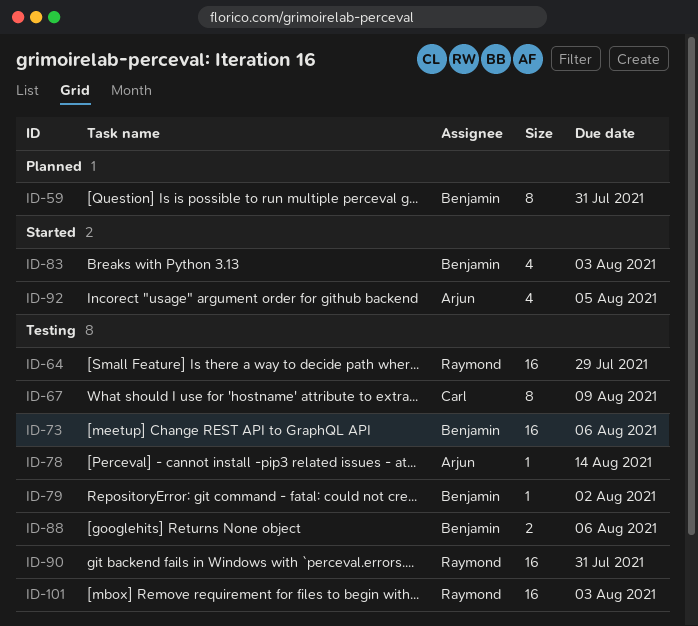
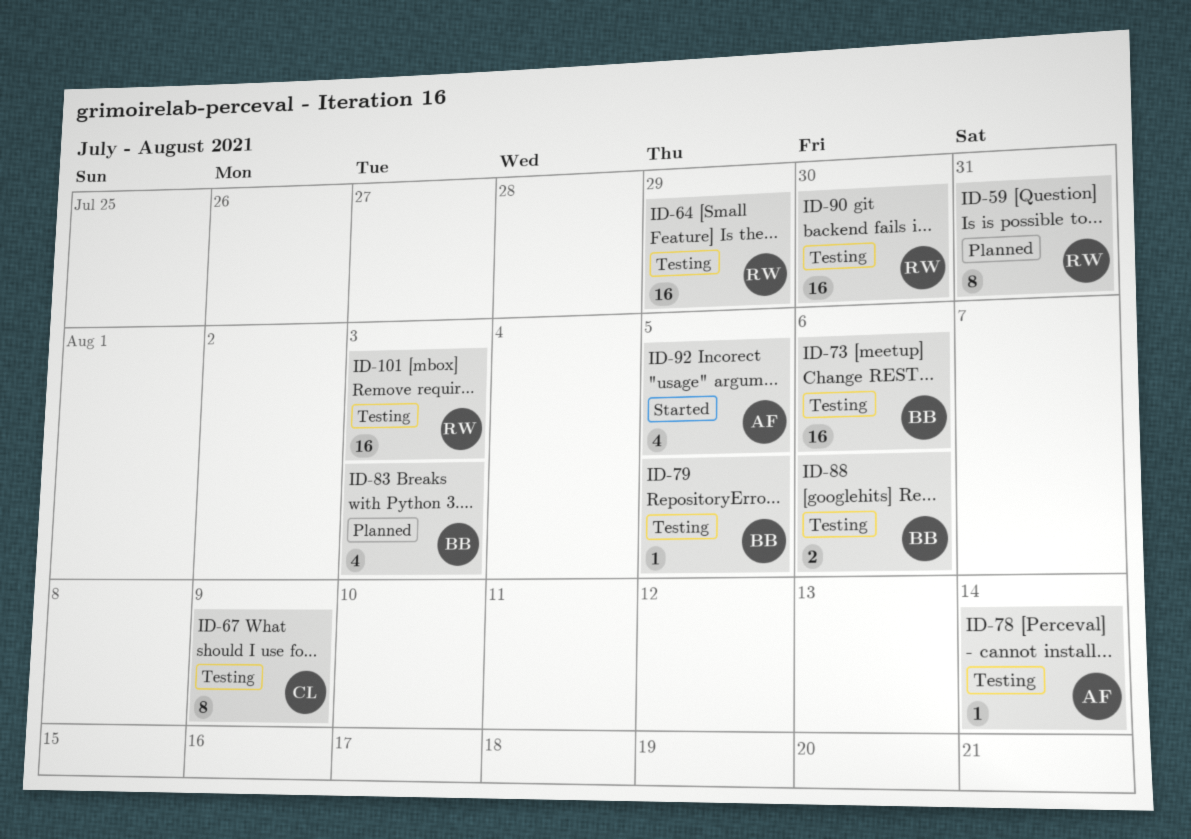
ID-59, owner: Benjamin -> Raymond
ID-79, due: Aug 2 -> Aug 5
ID-83, status: Started -> Planned
ID-90, due: Jul 31 -> Jul 30

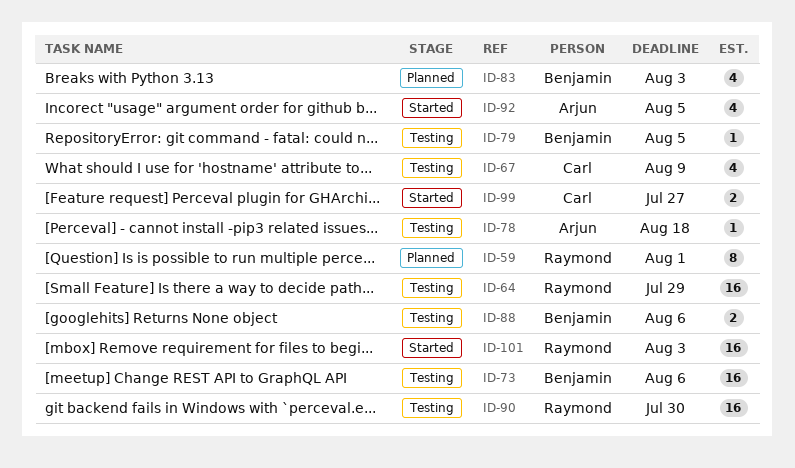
ID-59, due: Jul 31 -> Aug 1
ID-67, estimate: 8 -> 4
ID-78, due: Aug 14 -> Aug 18
ID-99: none -> present
ID-101, status: Testing -> Started

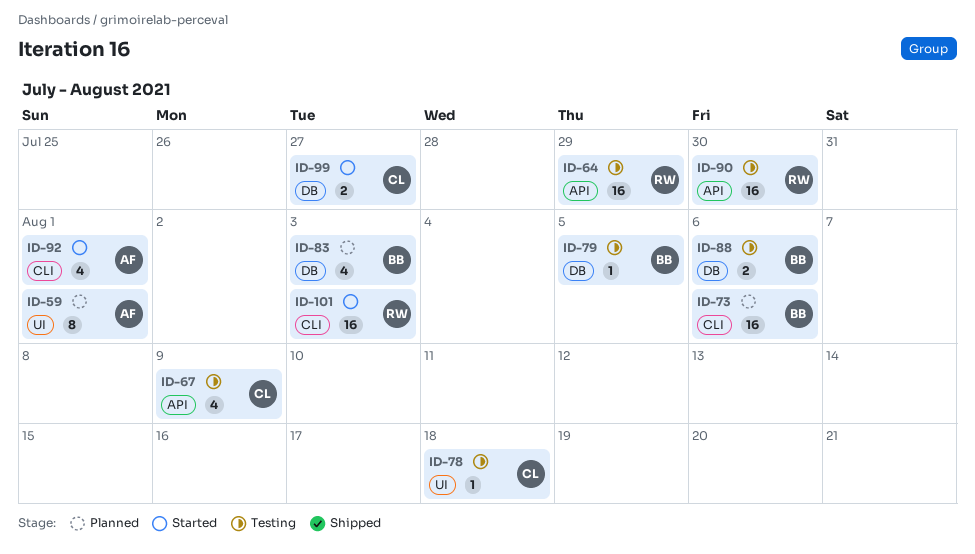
ID-59, owner: Raymond -> Arjun
ID-73, status: Testing -> Planned
ID-78, owner: Arjun -> Carl
ID-92, due: Aug 5 -> Aug 1

